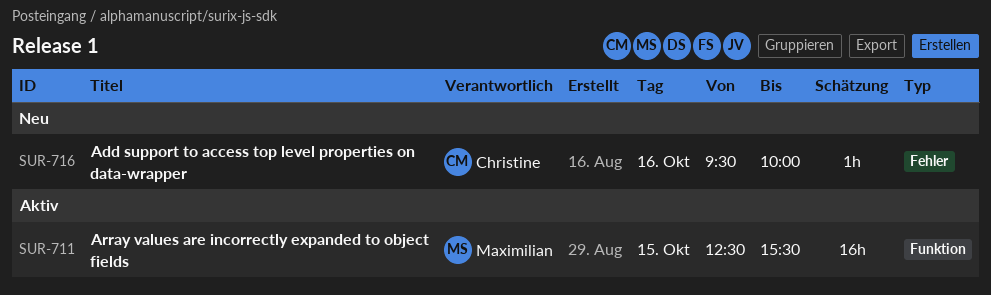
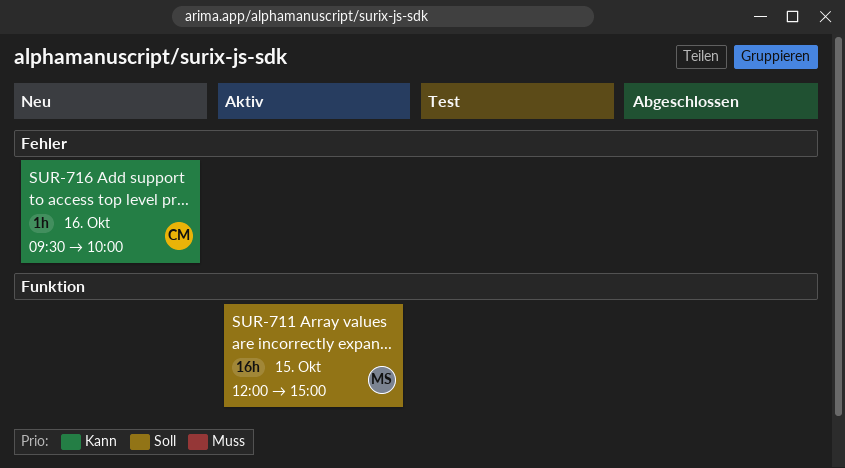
SUR-711, begins: 12:30 -> 12:00
SUR-711, ends: 15:30 -> 15:00

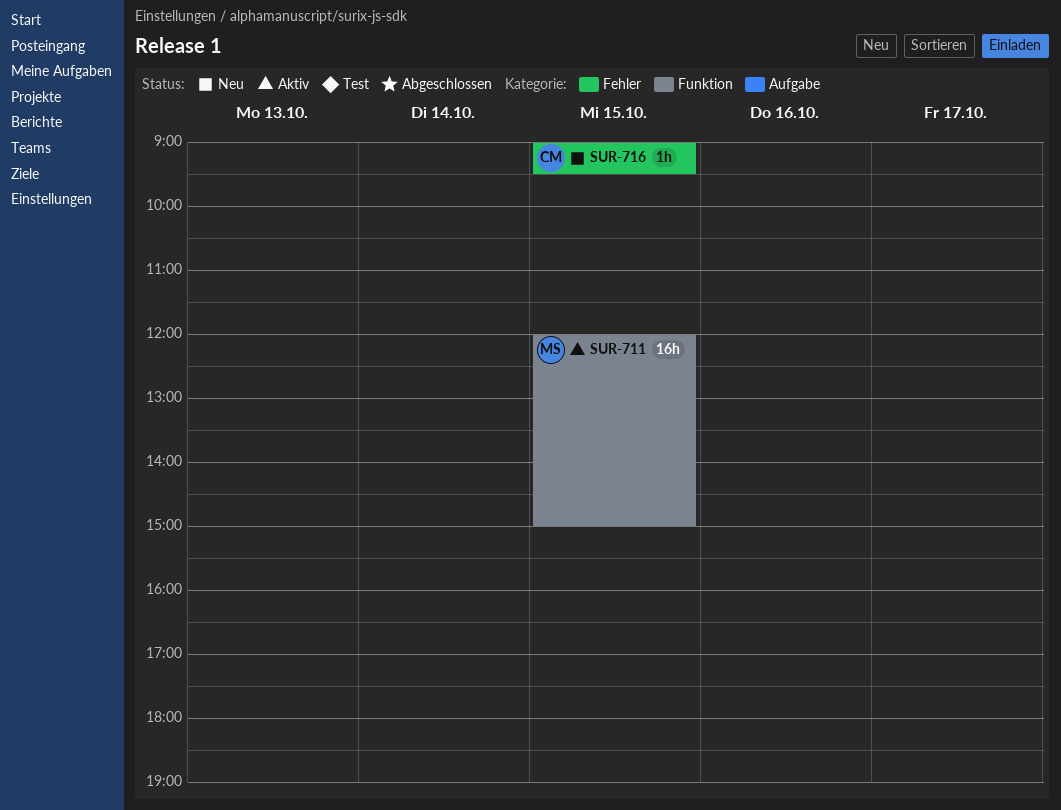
SUR-716, day: Oct 16 -> Oct 15
SUR-716, begins: 09:30 -> 09:00
SUR-716, ends: 10:00 -> 09:30

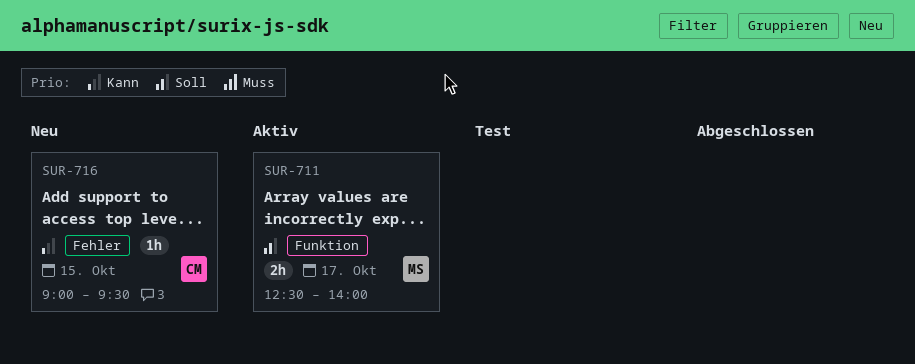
SUR-711, estimate: 16h -> 2h
SUR-711, day: Oct 15 -> Oct 17
SUR-711, begins: 12:00 -> 12:30
SUR-711, ends: 15:00 -> 14:00

